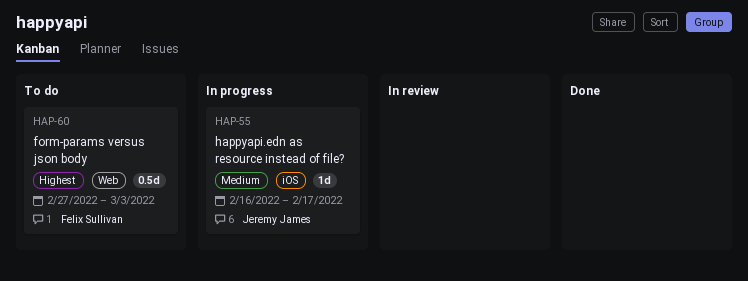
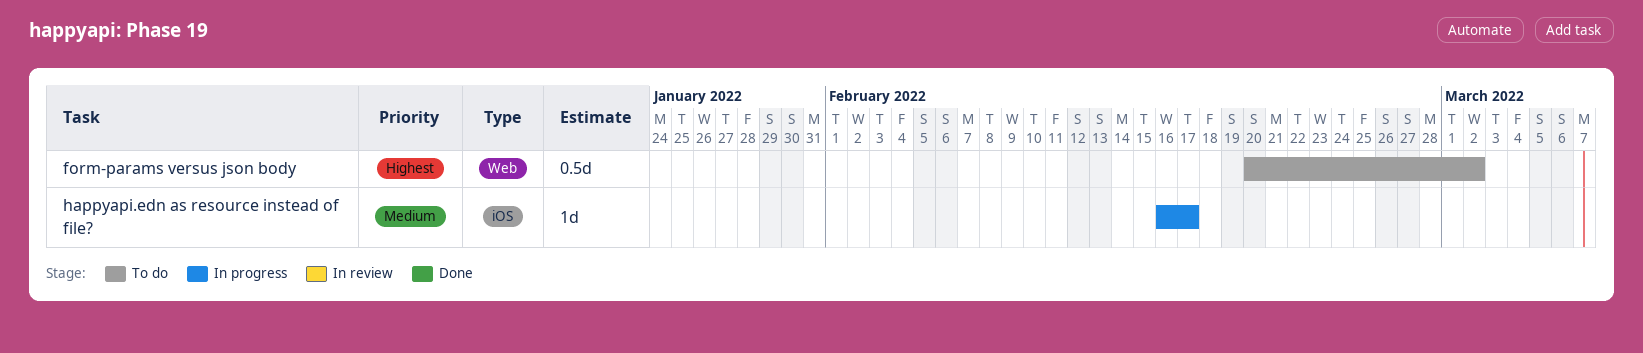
form-params versus json body, start: Feb 27 -> Feb 20
form-params versus json body, due: Mar 3 -> Mar 2

